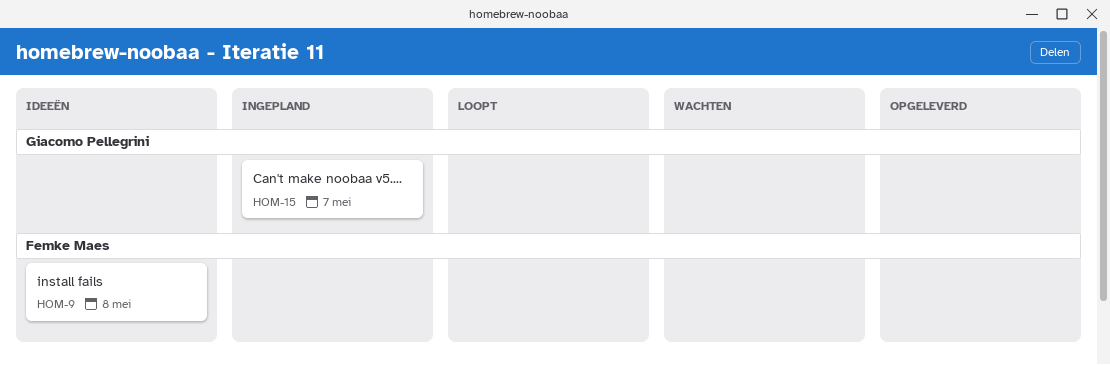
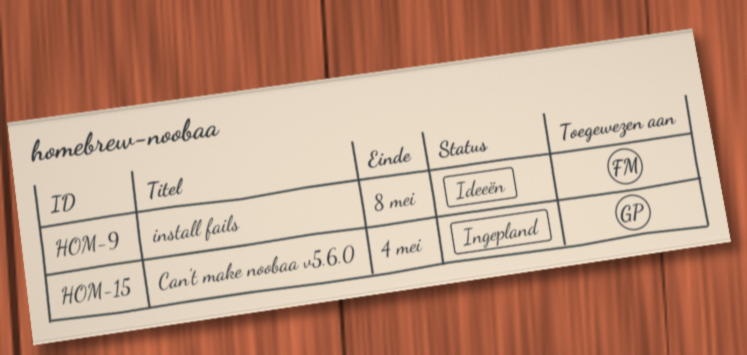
HOM-15, due: May 7 -> May 4

